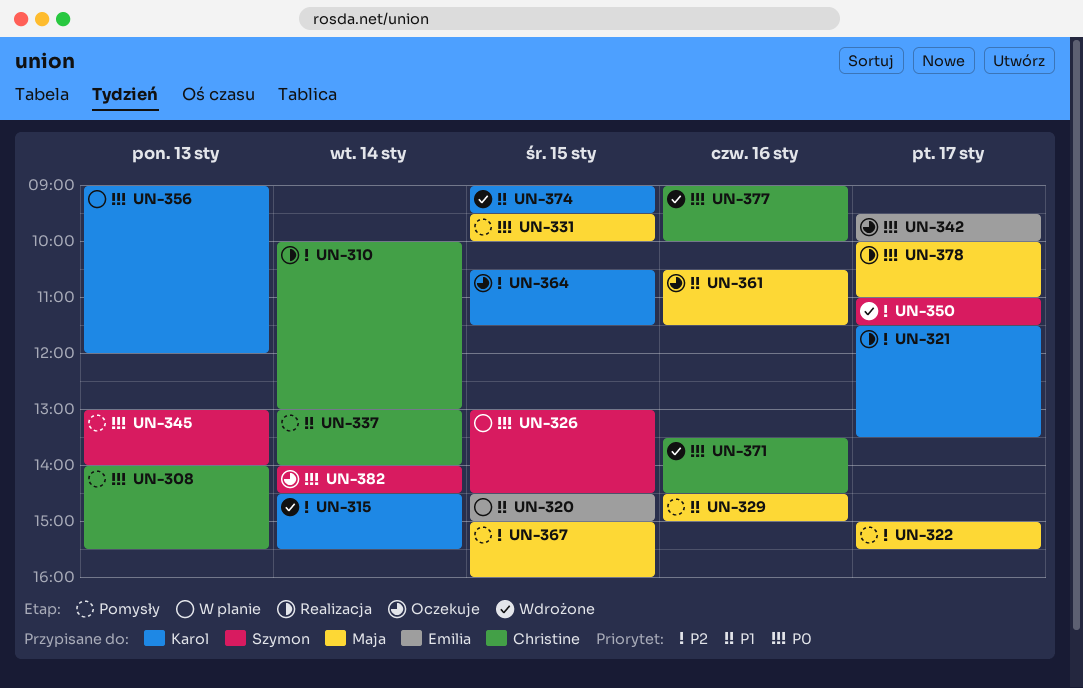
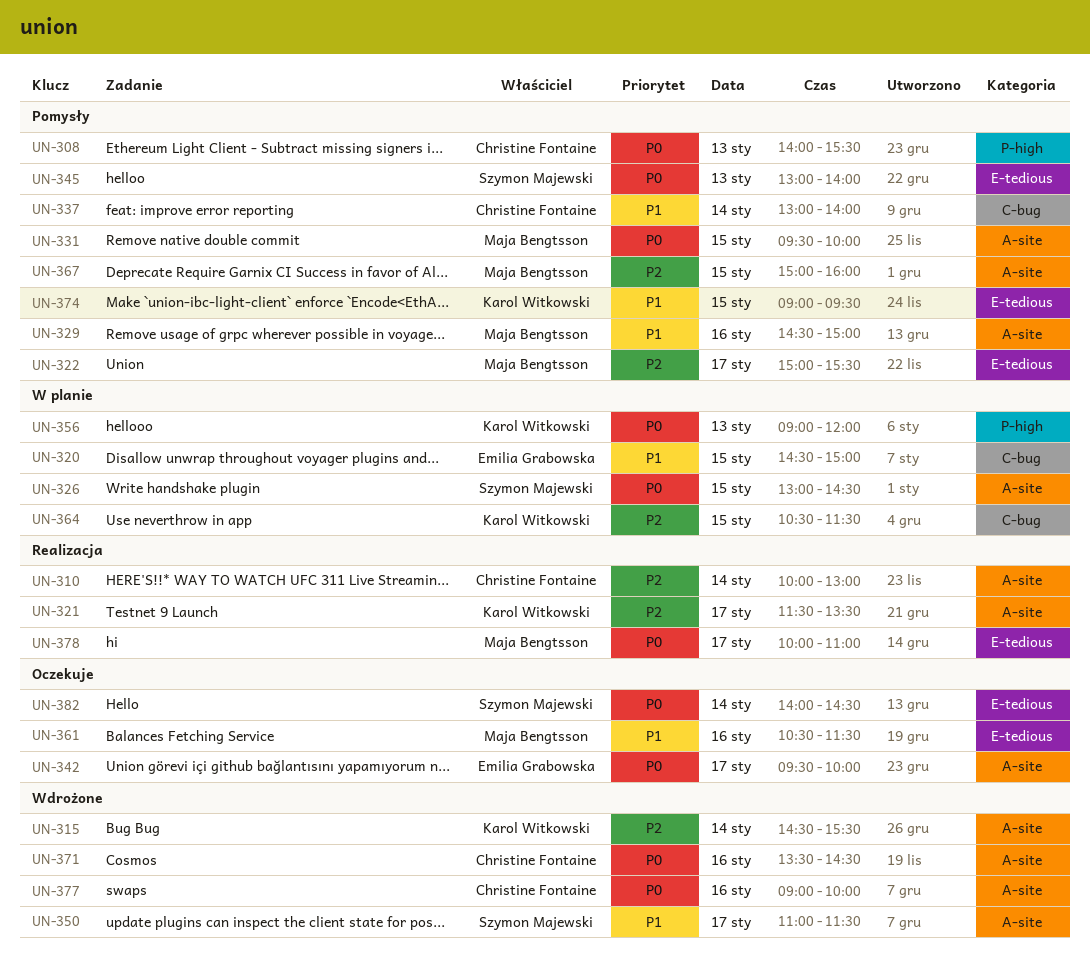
UN-350, priority: P2 -> P1
UN-364, status: Oczekuje -> W planie
UN-374, status: Wdrożone -> Pomysły

